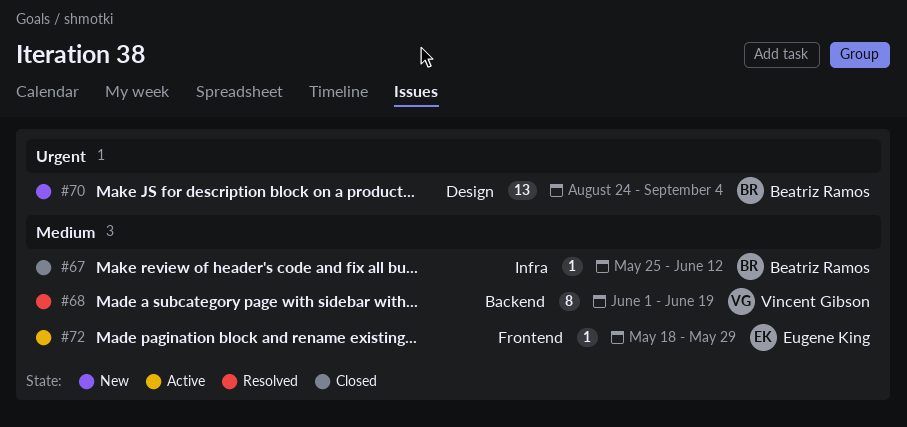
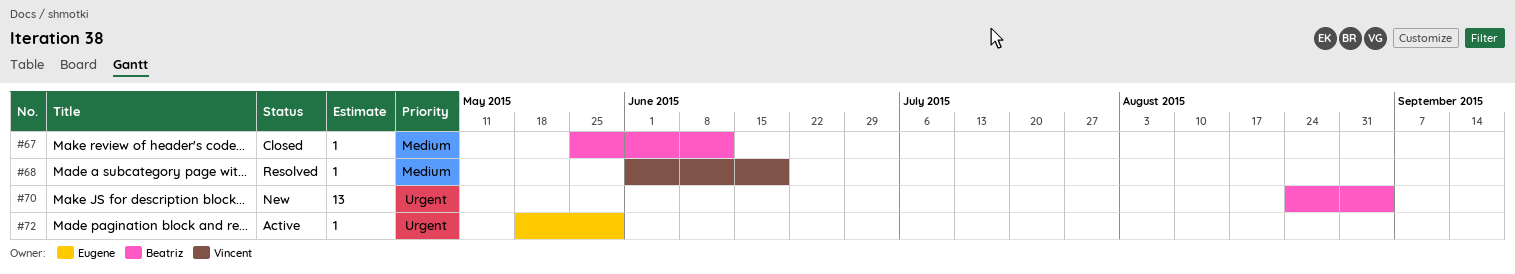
#68, estimate: 8 -> 1
#72, priority: Medium -> Urgent

